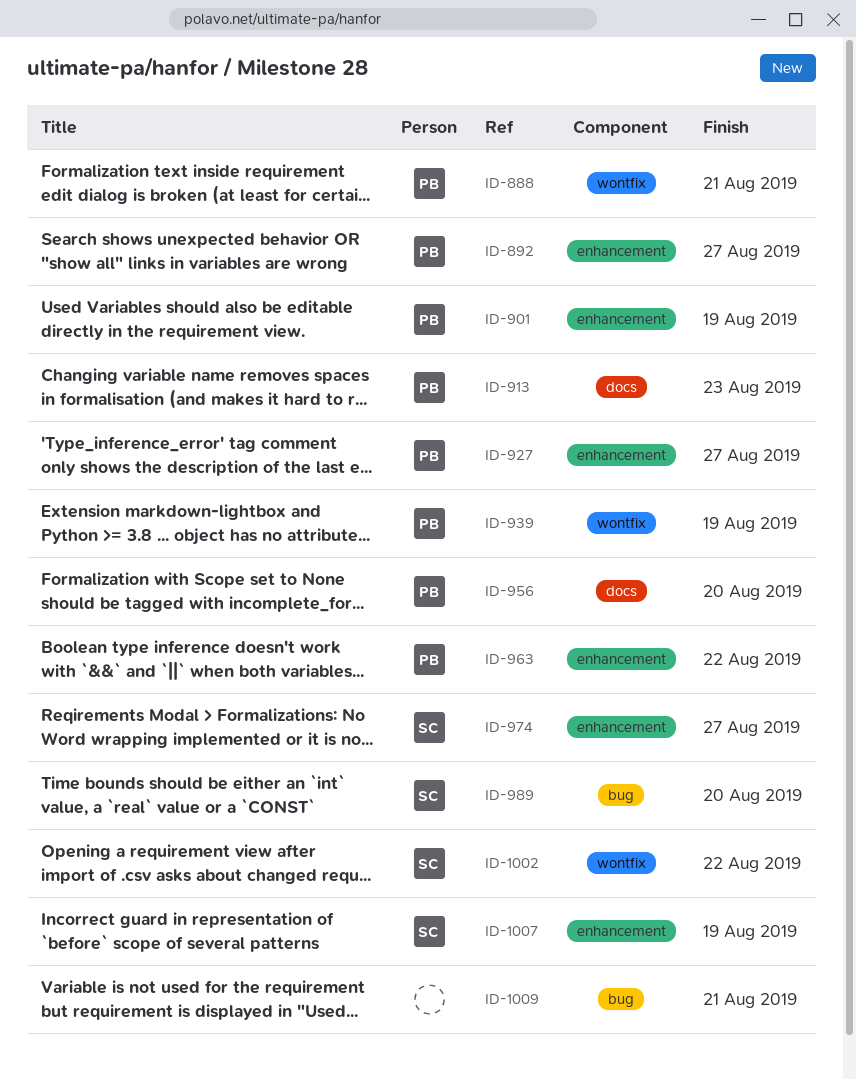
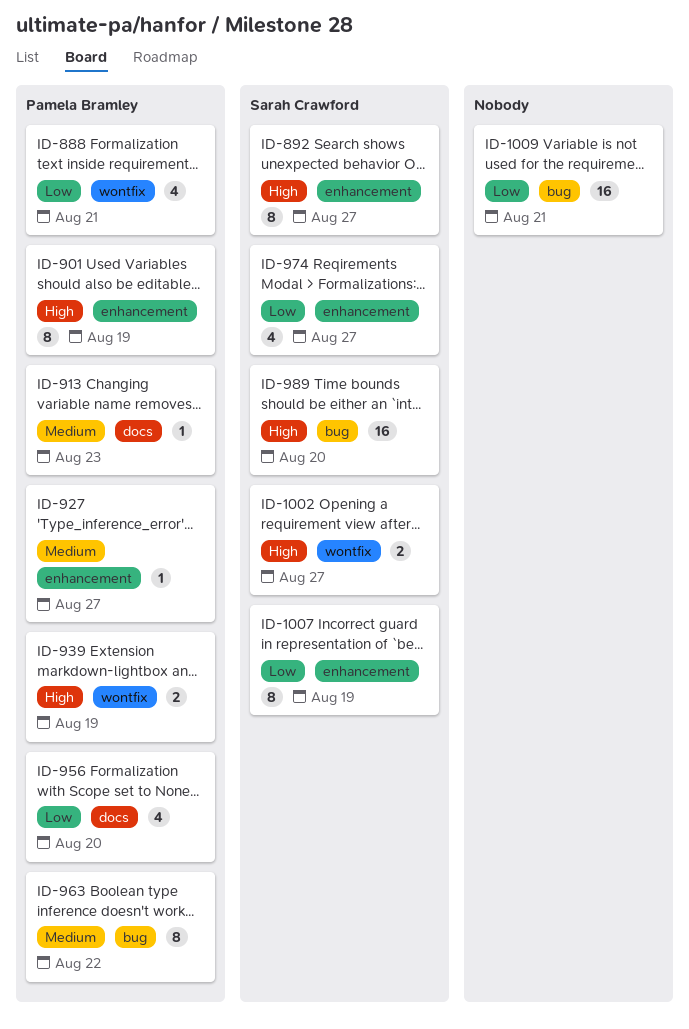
ID-892, owner: Pamela Bramley -> Sarah Crawford
ID-963, label: enhancement -> bug
ID-1002, due: Aug 22 -> Aug 27

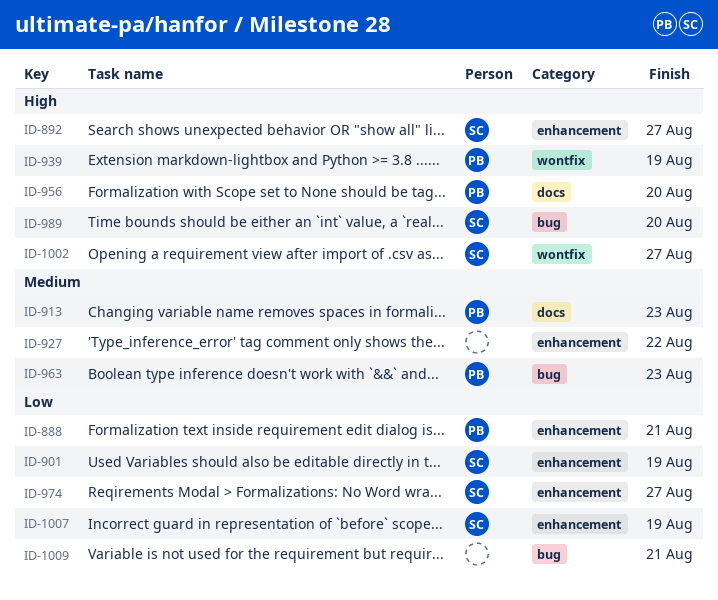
ID-888, label: wontfix -> enhancement
ID-901, owner: Pamela Bramley -> Sarah Crawford
ID-901, priority: High -> Low
ID-927, owner: Pamela Bramley -> none
ID-927, due: Aug 27 -> Aug 22
ID-956, priority: Low -> High
ID-963, due: Aug 22 -> Aug 23

